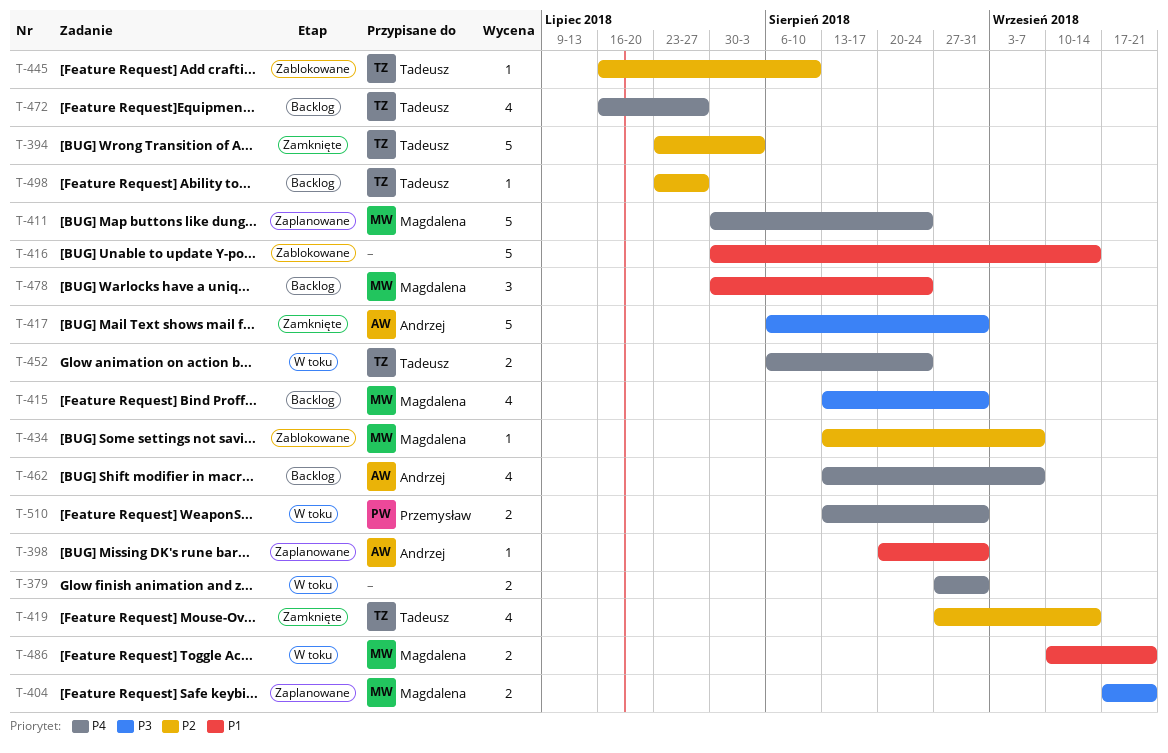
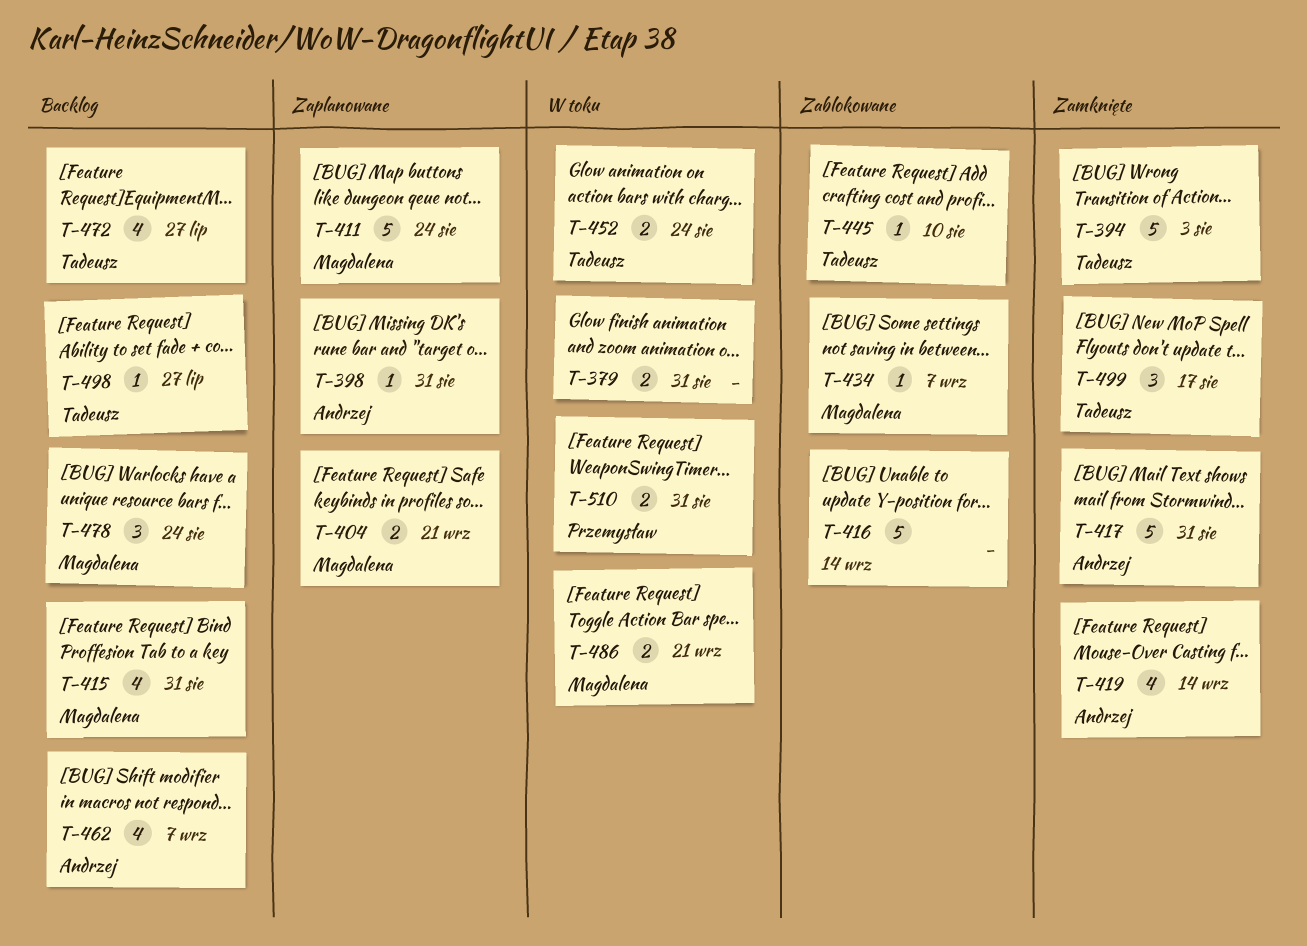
T-419, owner: Tadeusz -> Andrzej
T-499: none -> present

